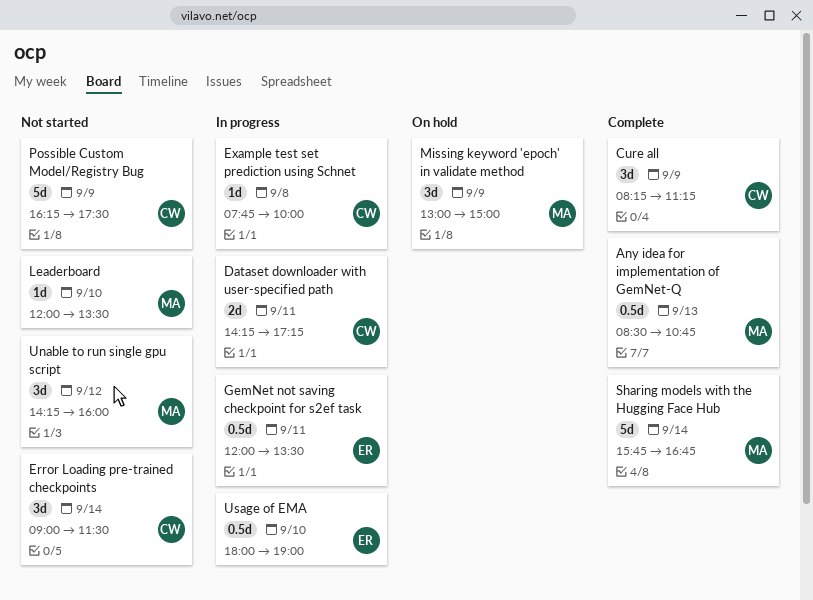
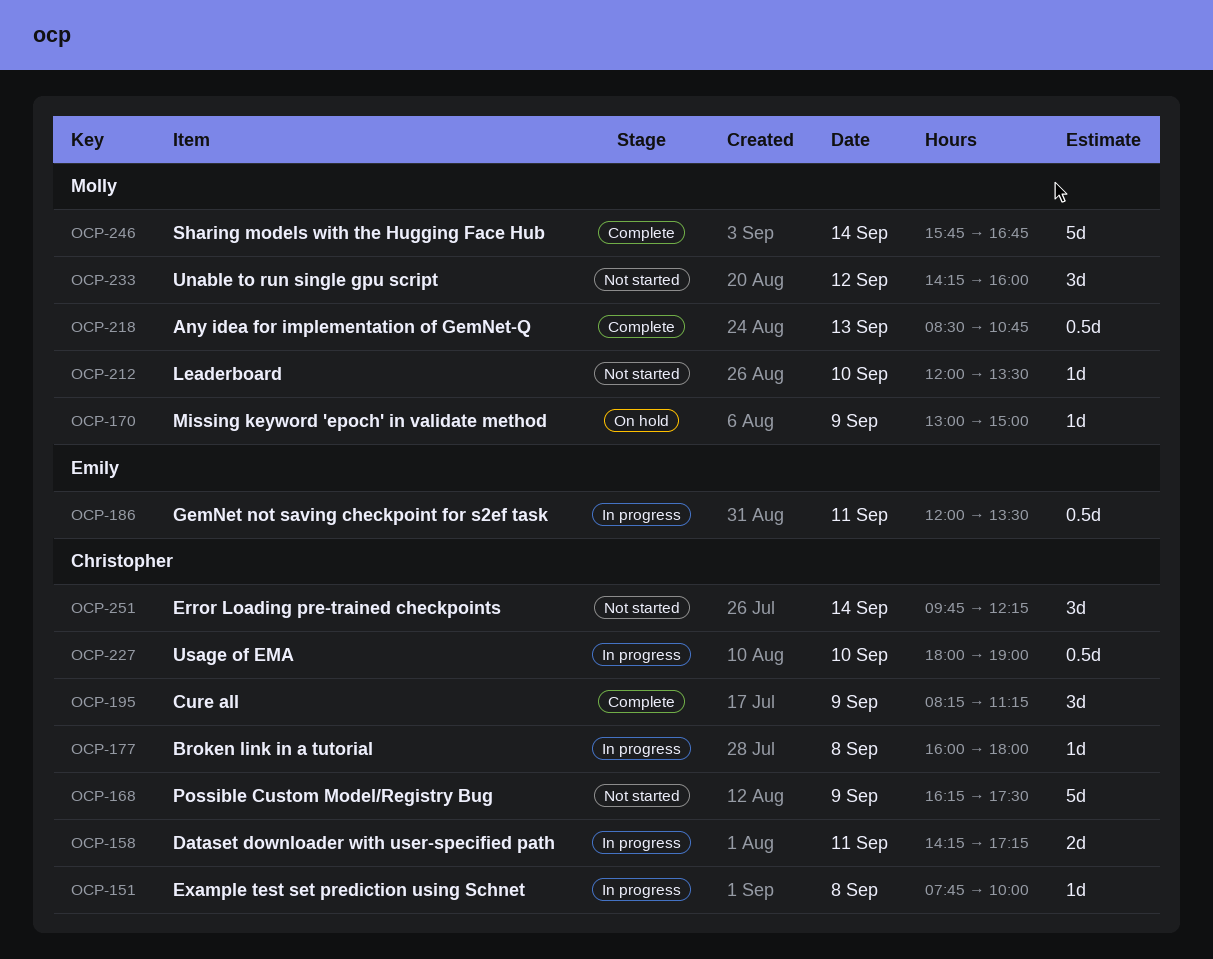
Broken link in a tutorial: none -> present
Error Loading pre-trained checkpoints, begins: 09:00 -> 09:45
Error Loading pre-trained checkpoints, ends: 11:30 -> 12:15
Missing keyword 'epoch' in validate method, estimate: 3d -> 1d
Usage of EMA, owner: Emily -> Christopher

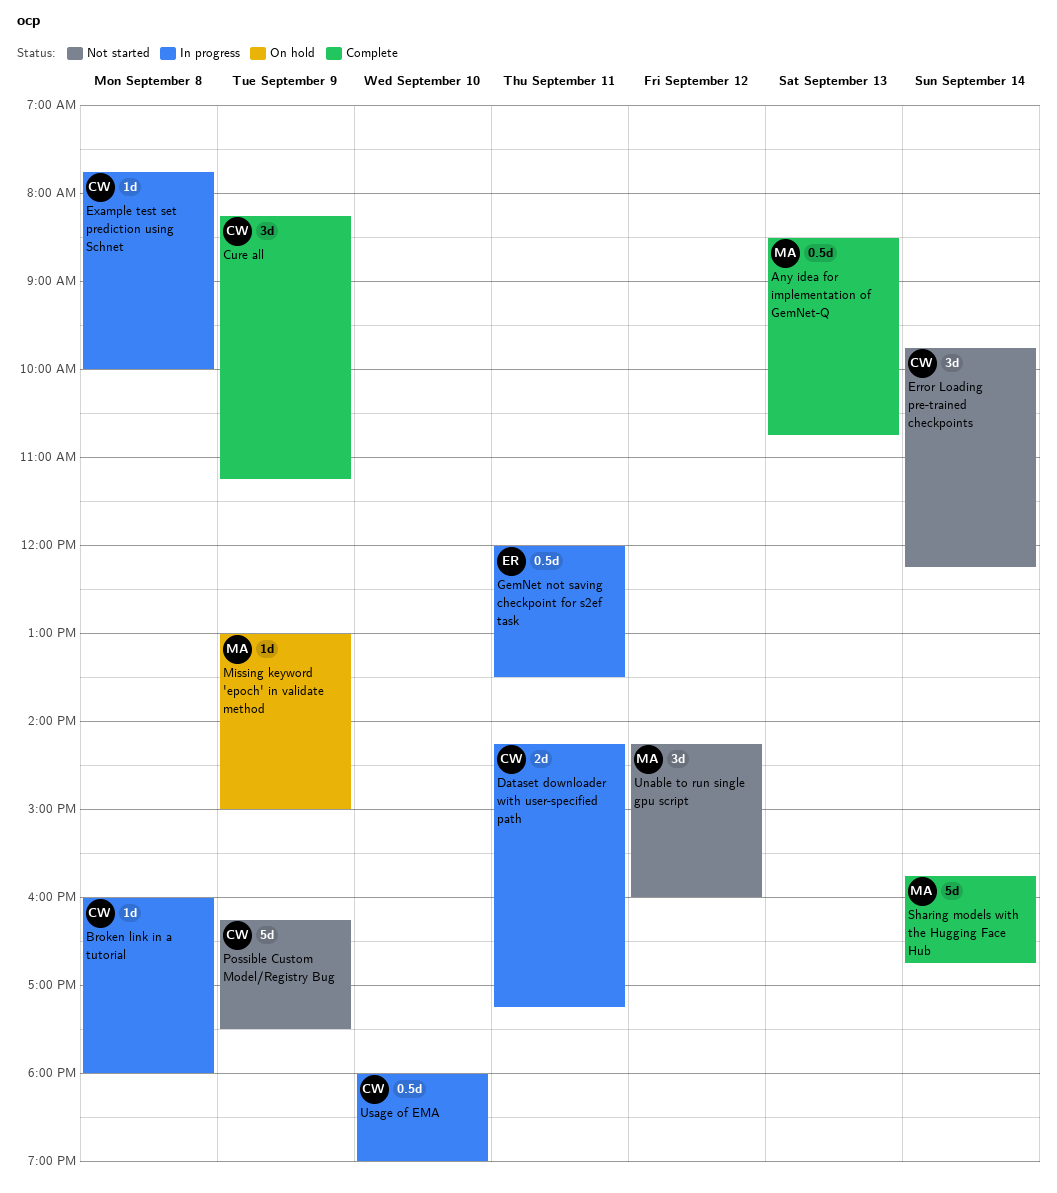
Leaderboard: present -> none

